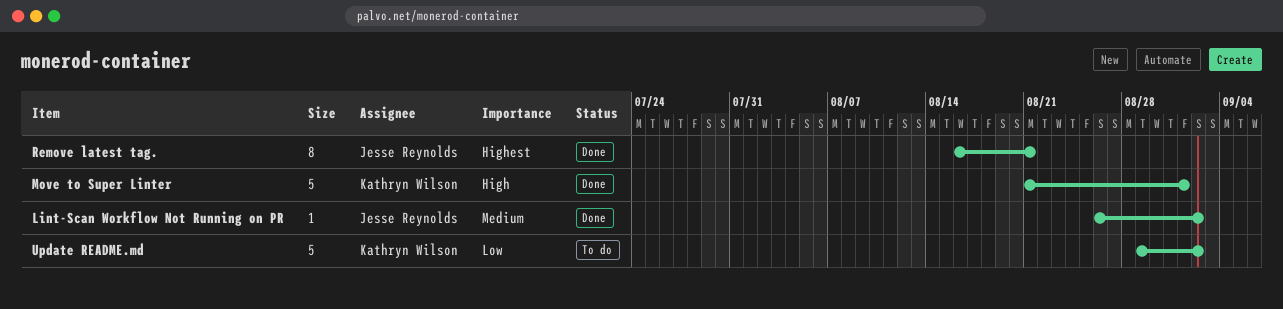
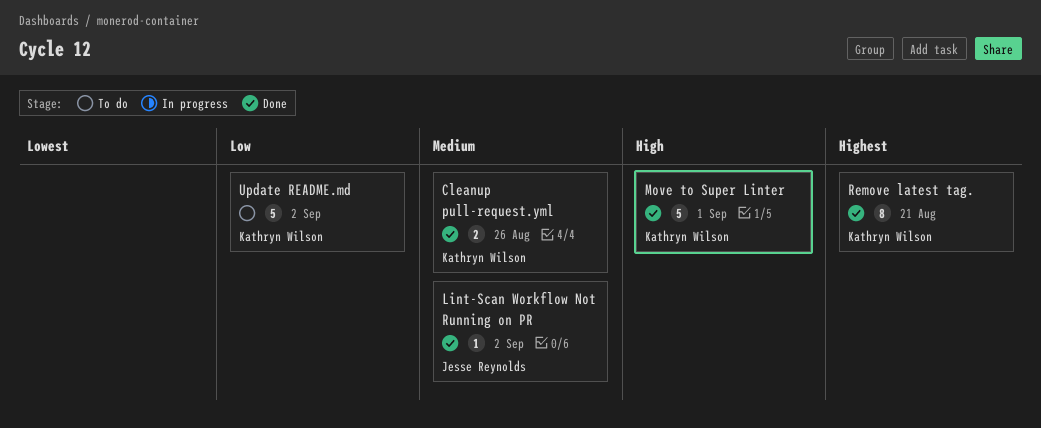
Cleanup pull-request.yml: none -> present
Remove latest tag., owner: Jesse Reynolds -> Kathryn Wilson

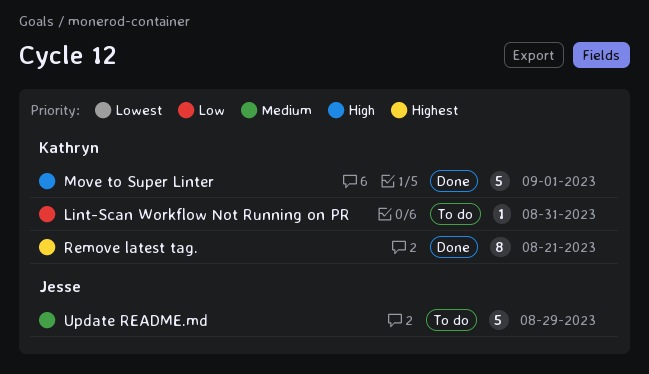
Cleanup pull-request.yml: present -> none
Lint-Scan Workflow Not Running on PR, status: Done -> To do
Lint-Scan Workflow Not Running on PR, owner: Jesse Reynolds -> Kathryn Wilson
Lint-Scan Workflow Not Running on PR, priority: Medium -> Low
Lint-Scan Workflow Not Running on PR, due: Sep 2 -> Aug 31
Update README.md, owner: Kathryn Wilson -> Jesse Reynolds
Update README.md, priority: Low -> Medium
Update README.md, due: Sep 2 -> Aug 29

